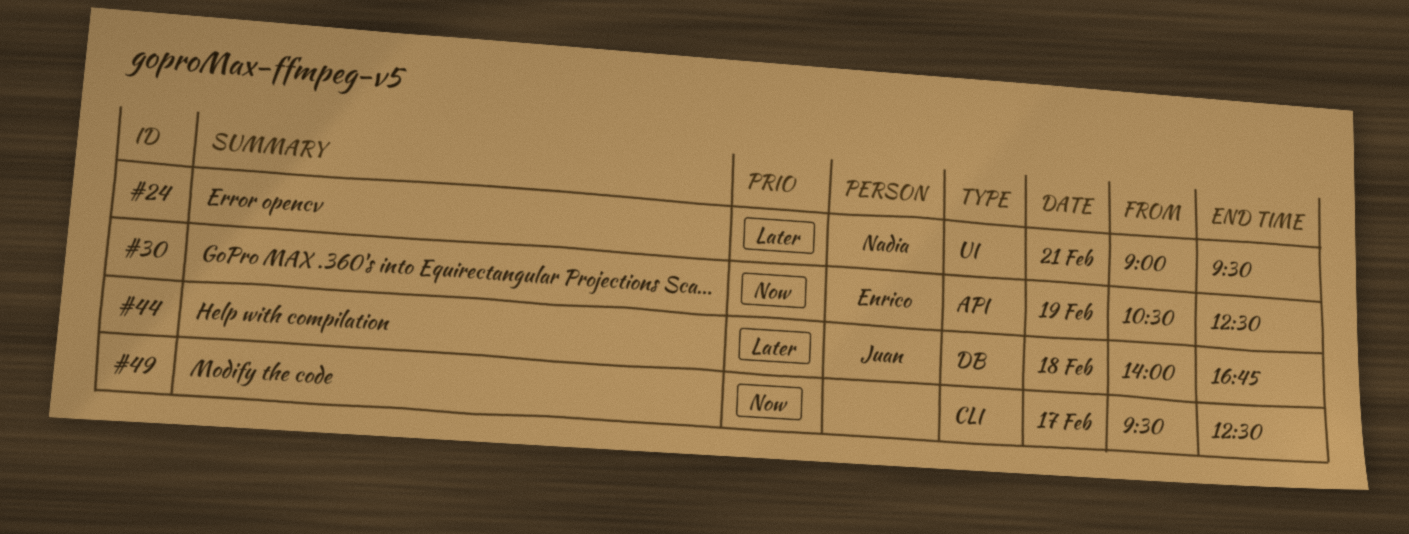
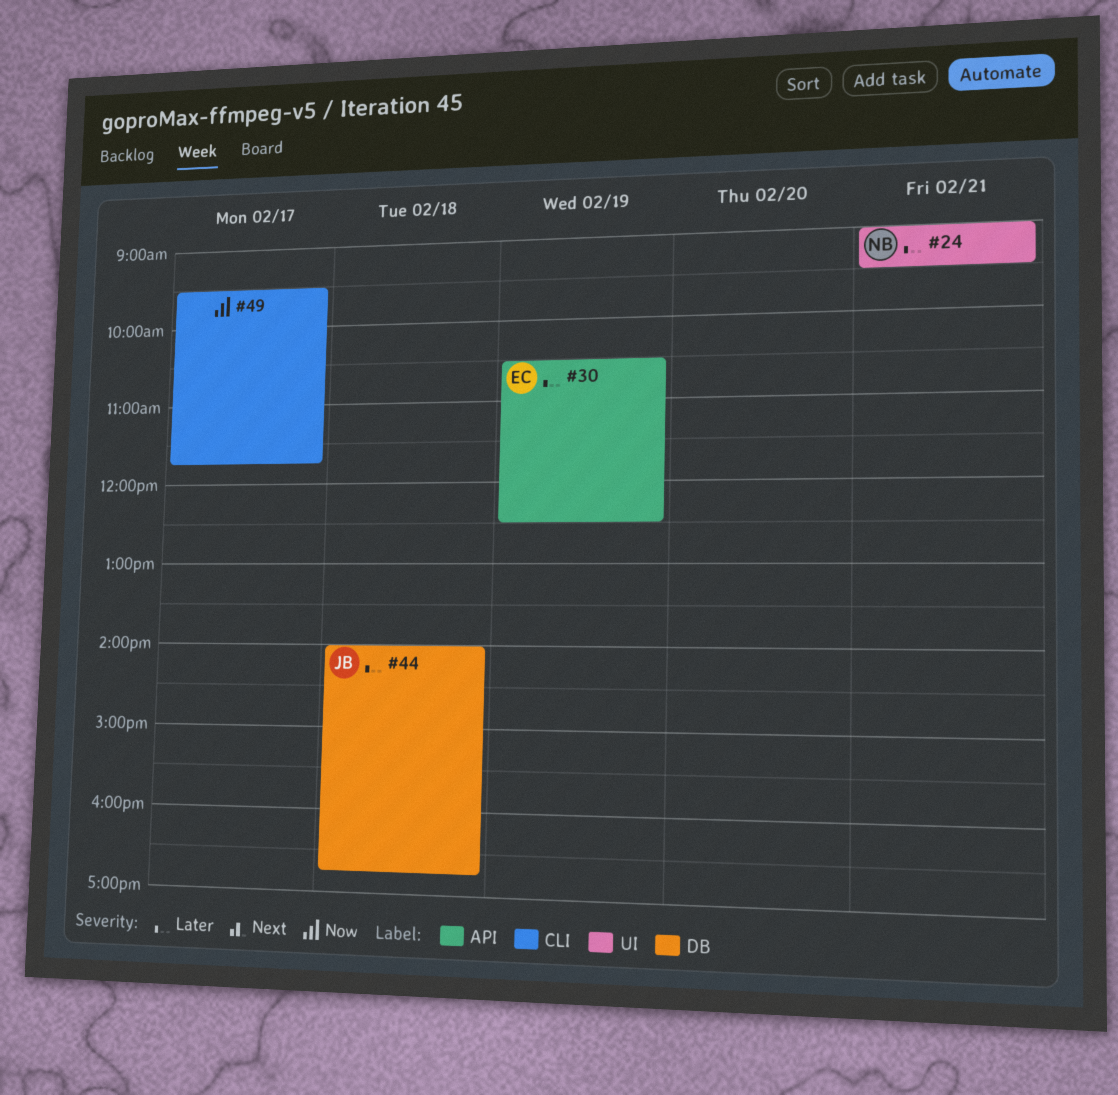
#30, priority: Now -> Later
#49, ends: 12:30 -> 11:45

